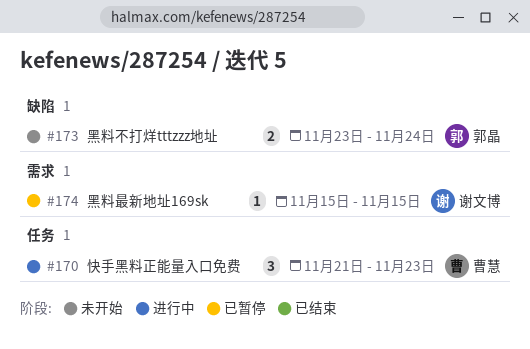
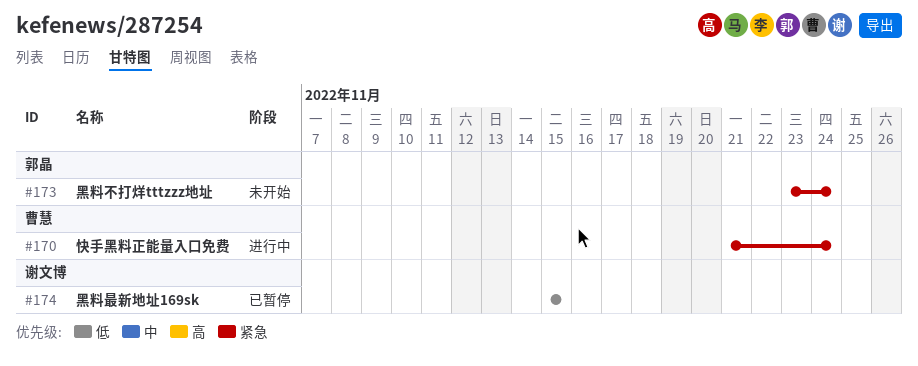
#170, due: Nov 23 -> Nov 24

